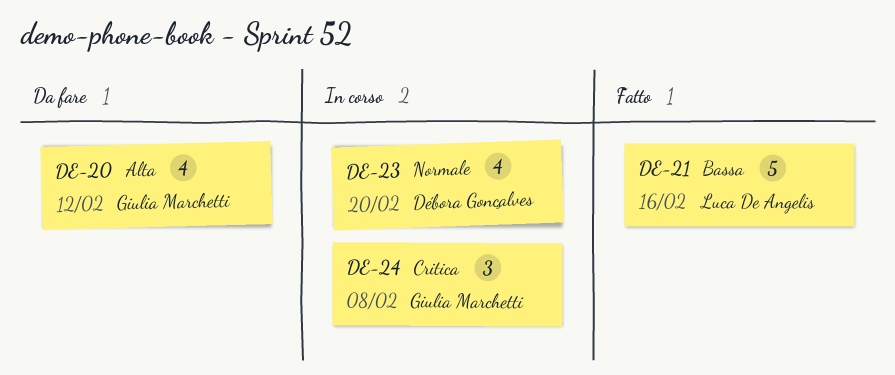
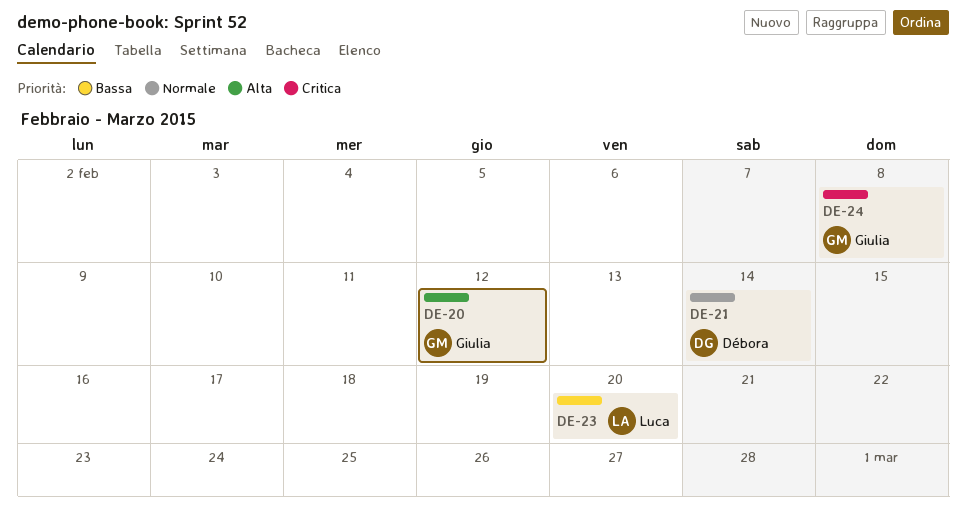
DE-21, owner: Luca De Angelis -> Débora Gonçalves
DE-21, priority: Bassa -> Normale
DE-21, due: Feb 16 -> Feb 14
DE-23, owner: Débora Gonçalves -> Luca De Angelis
DE-23, priority: Normale -> Bassa

